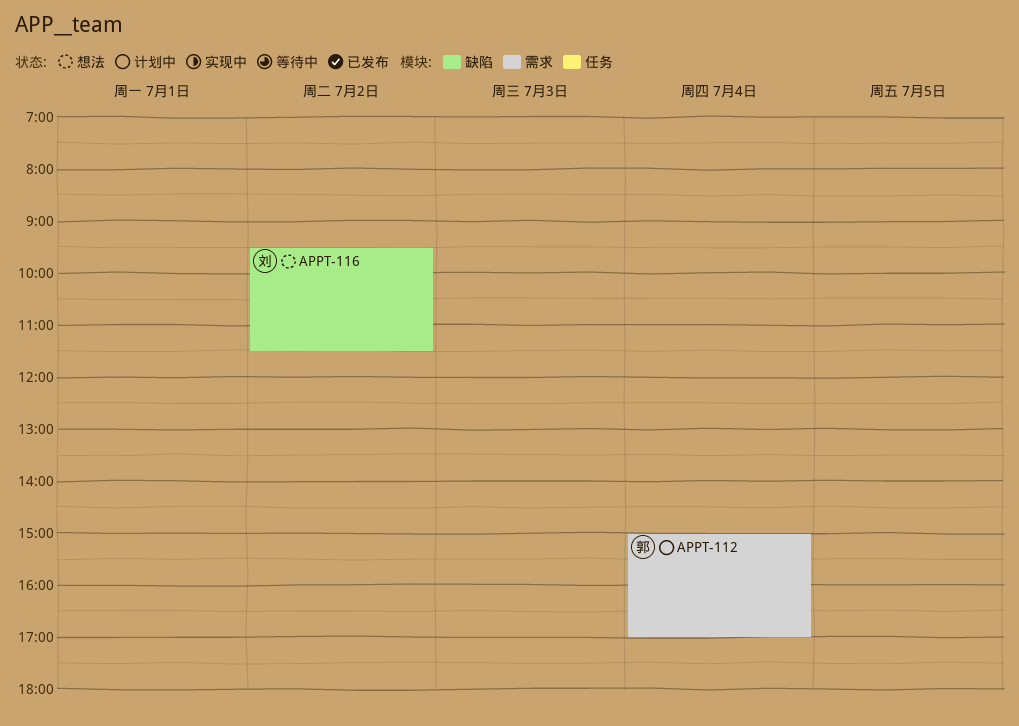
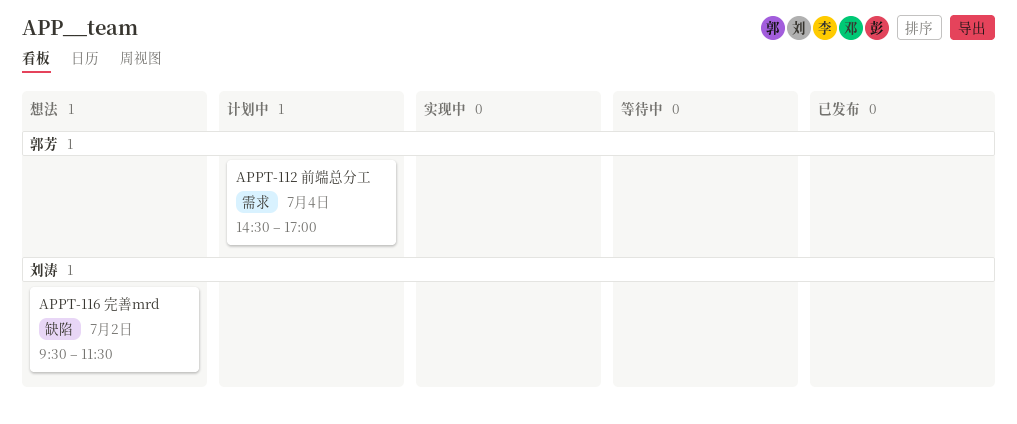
APPT-112, begins: 15:00 -> 14:30

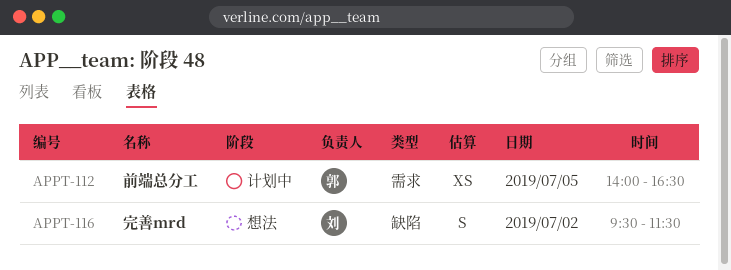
APPT-112, day: Jul 4 -> Jul 5
APPT-112, begins: 14:30 -> 14:00
APPT-112, ends: 17:00 -> 16:30

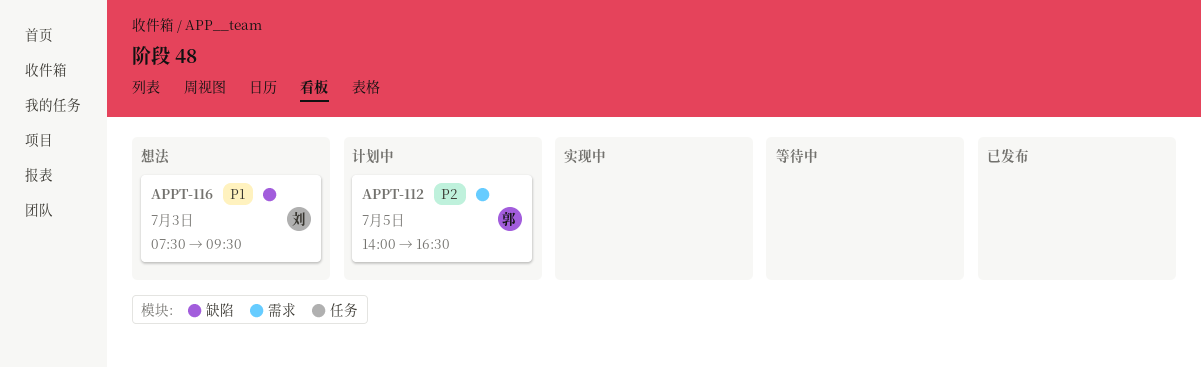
APPT-116, day: Jul 2 -> Jul 3
APPT-116, begins: 09:30 -> 07:30
APPT-116, ends: 11:30 -> 09:30

